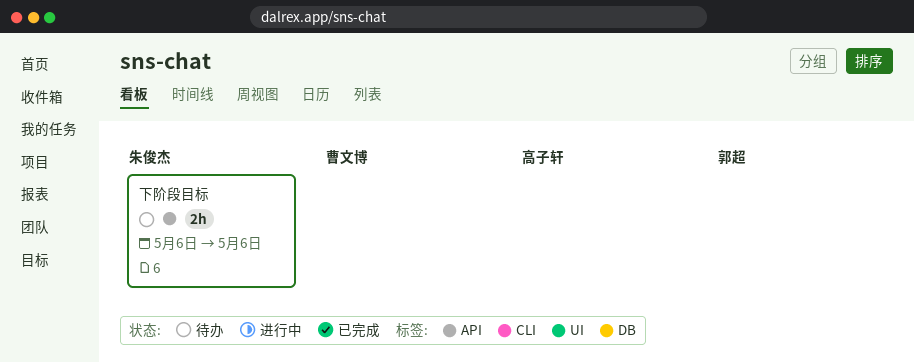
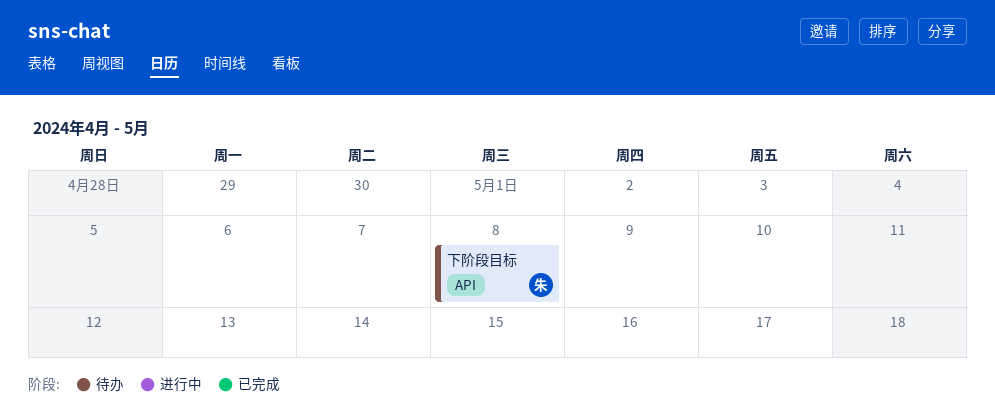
下阶段目标, due: May 6 -> May 8

